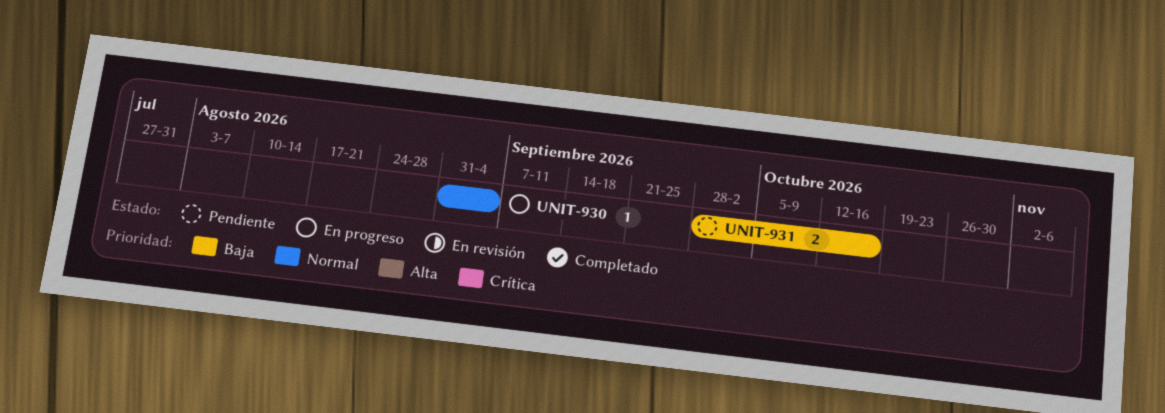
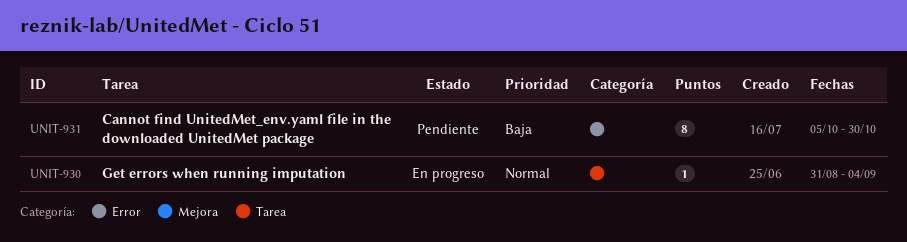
UNIT-931, estimate: 2 -> 8
UNIT-931, start: Sep 28 -> Oct 5
UNIT-931, due: Oct 16 -> Oct 30

